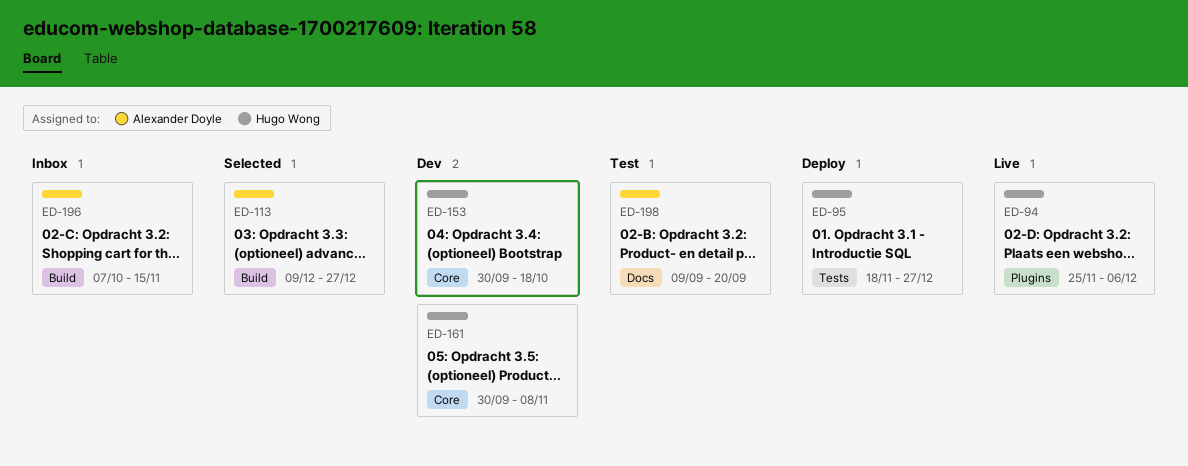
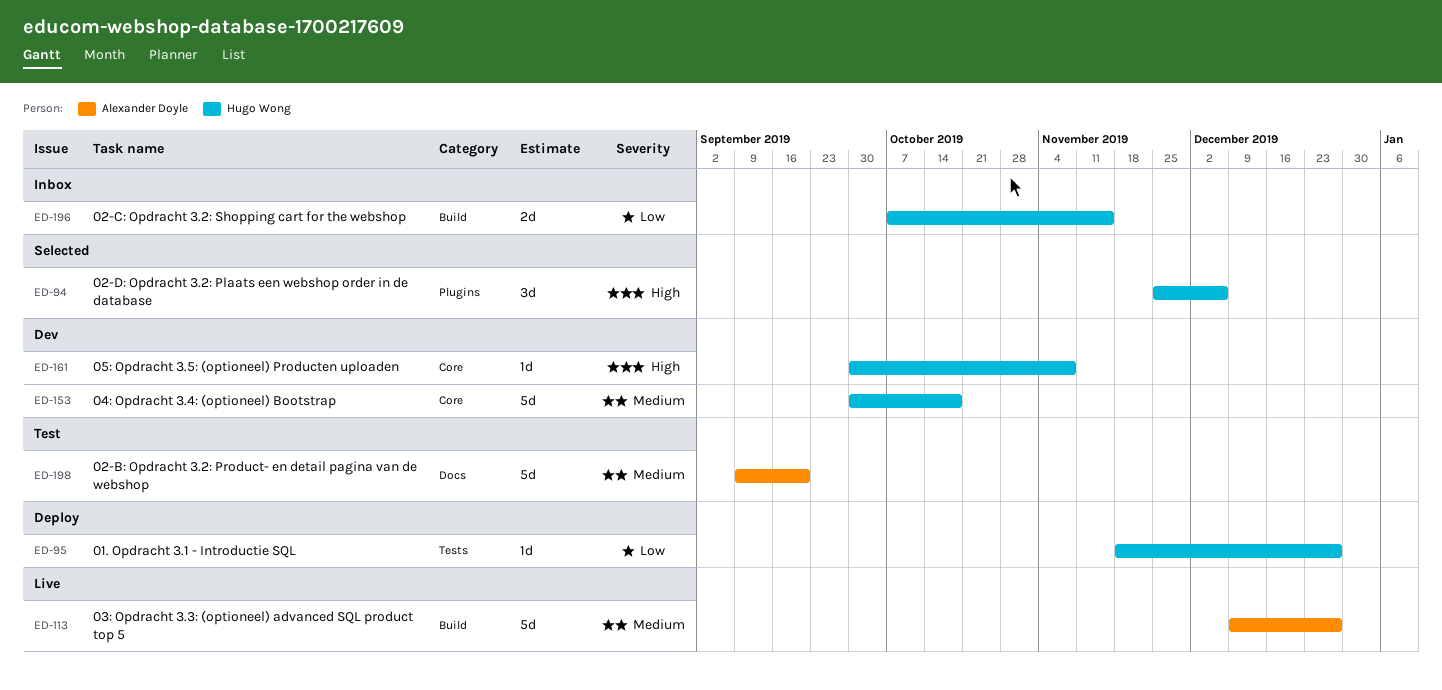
ED-94, status: Live -> Selected
ED-113, status: Selected -> Live
ED-196, owner: Alexander Doyle -> Hugo Wong

